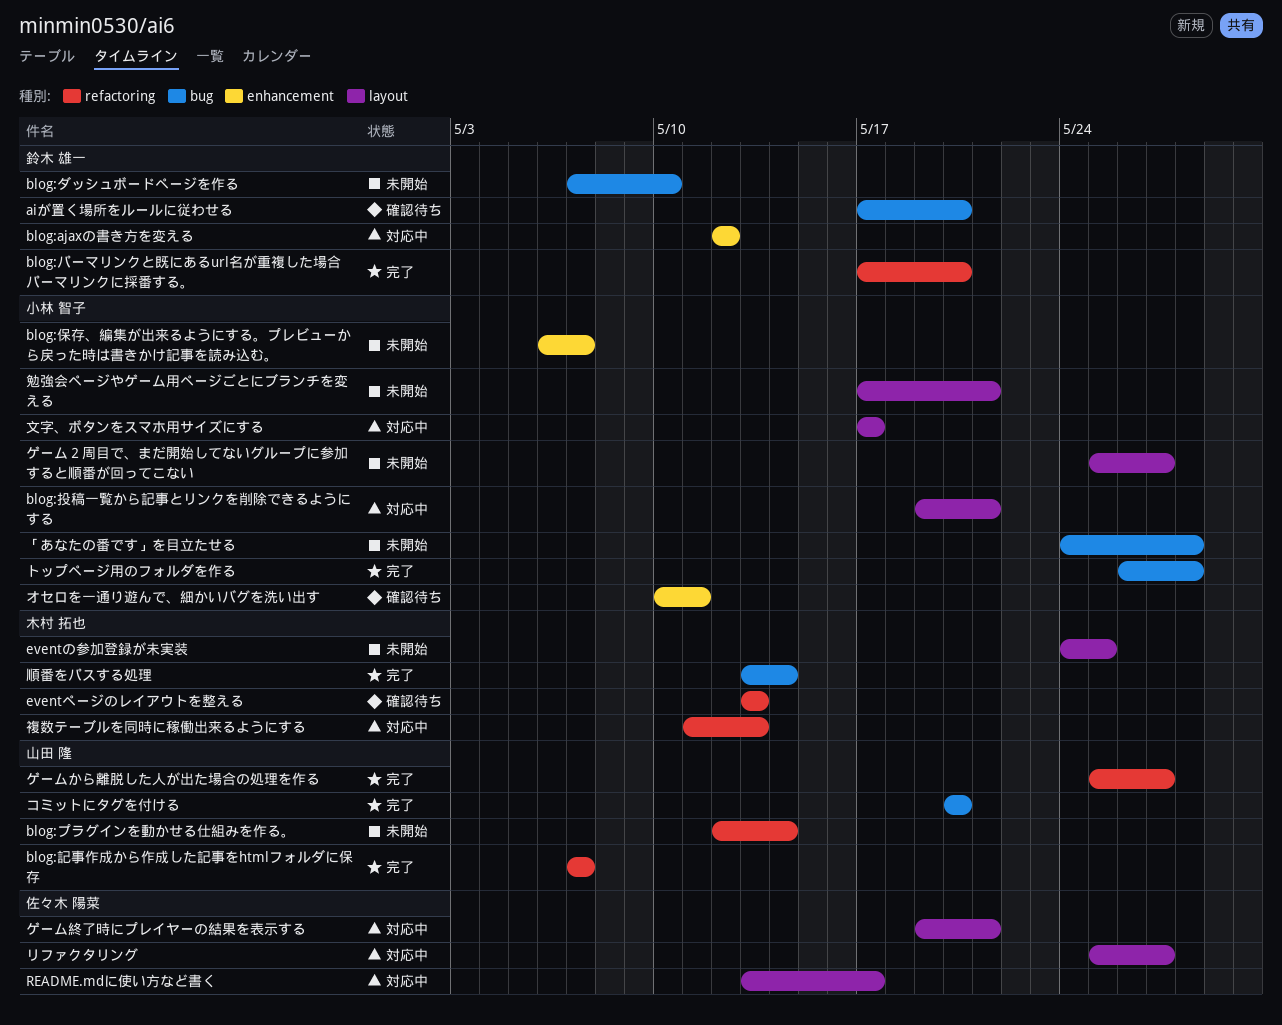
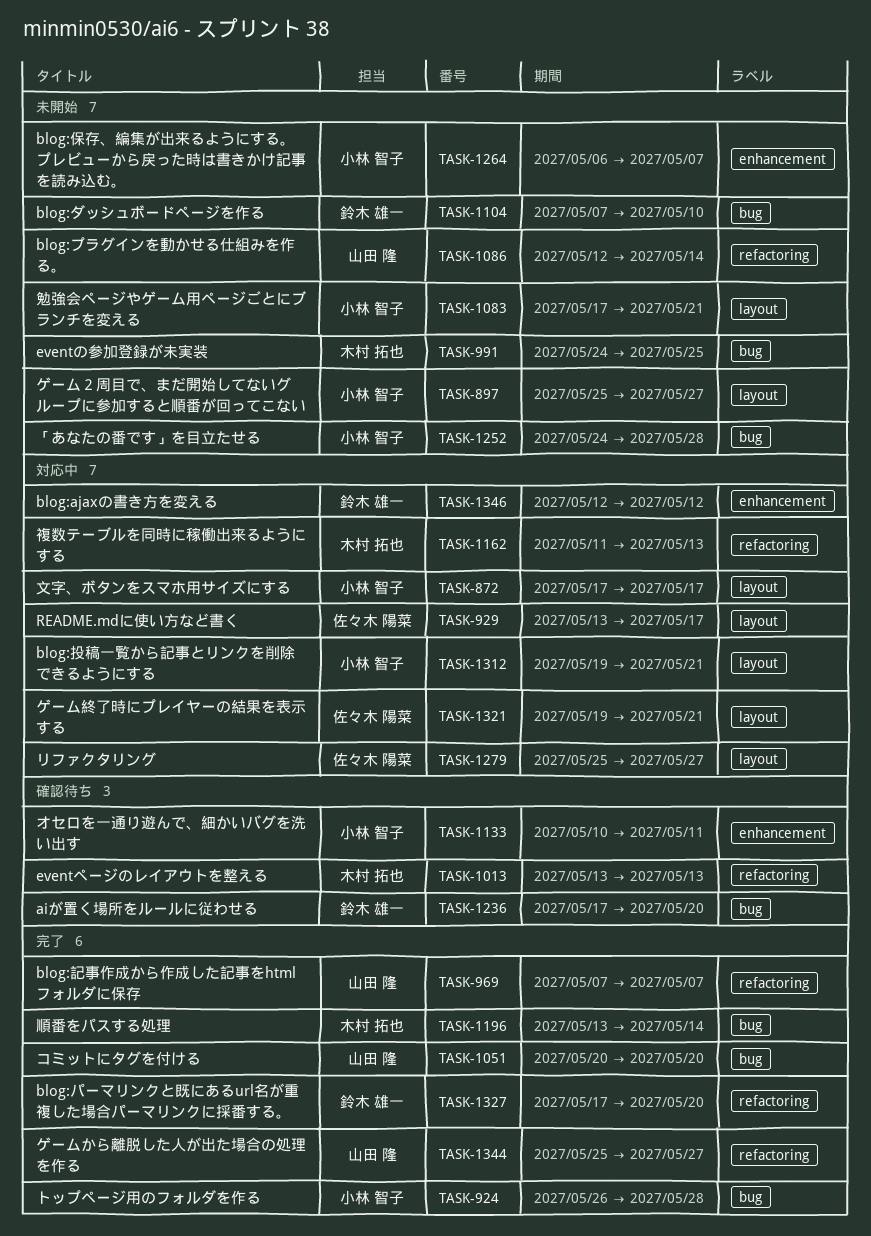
eventの参加登録が未実装, label: layout -> bug

